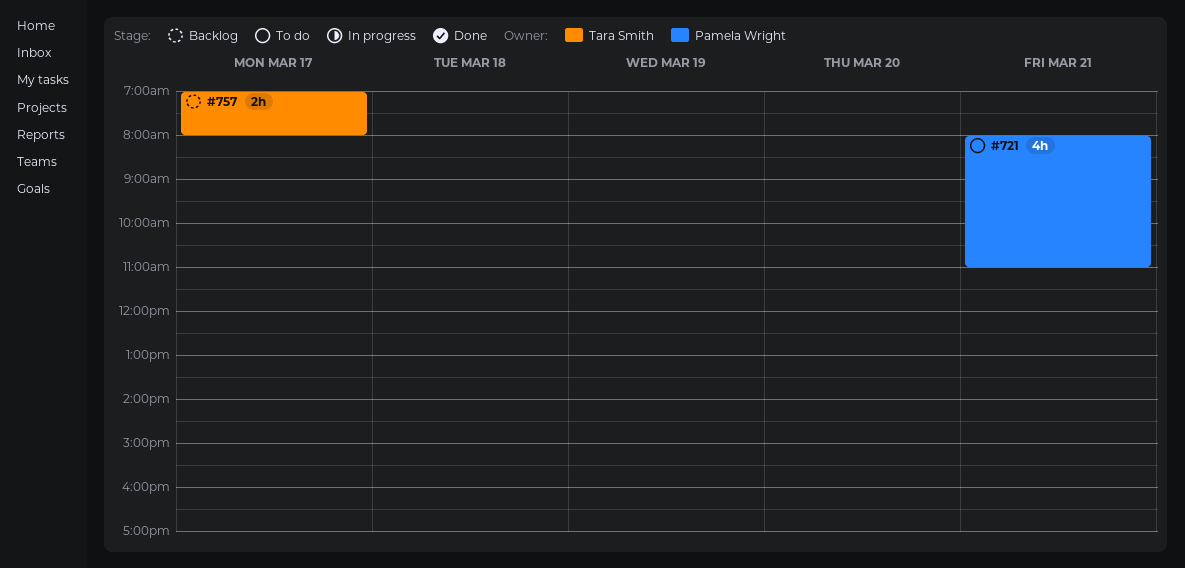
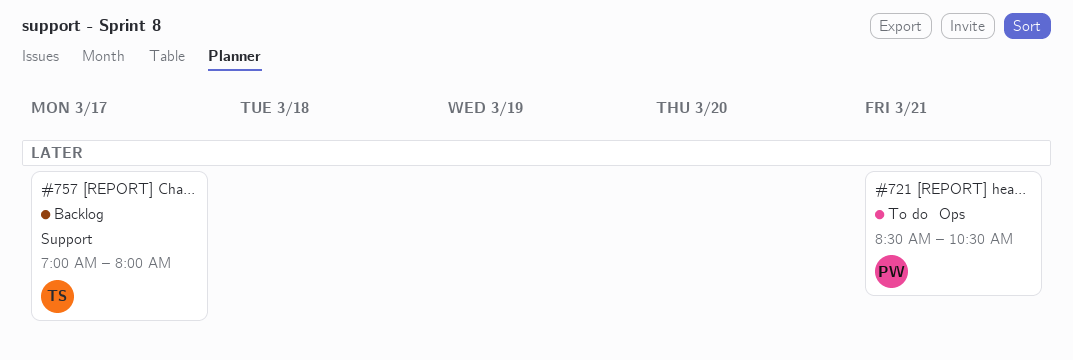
#721, begins: 08:00 -> 08:30
#721, ends: 11:00 -> 10:30

